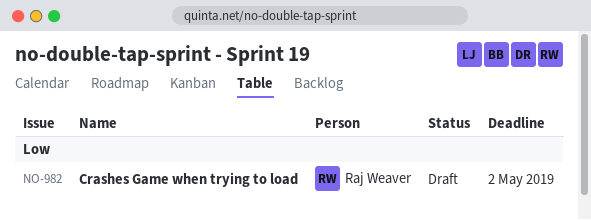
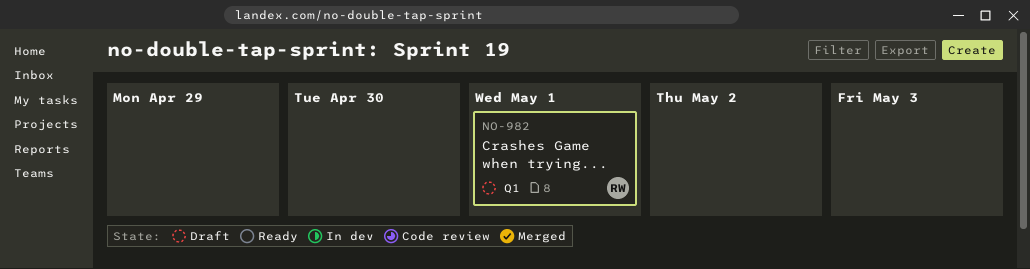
NO-982, due: May 2 -> May 1

